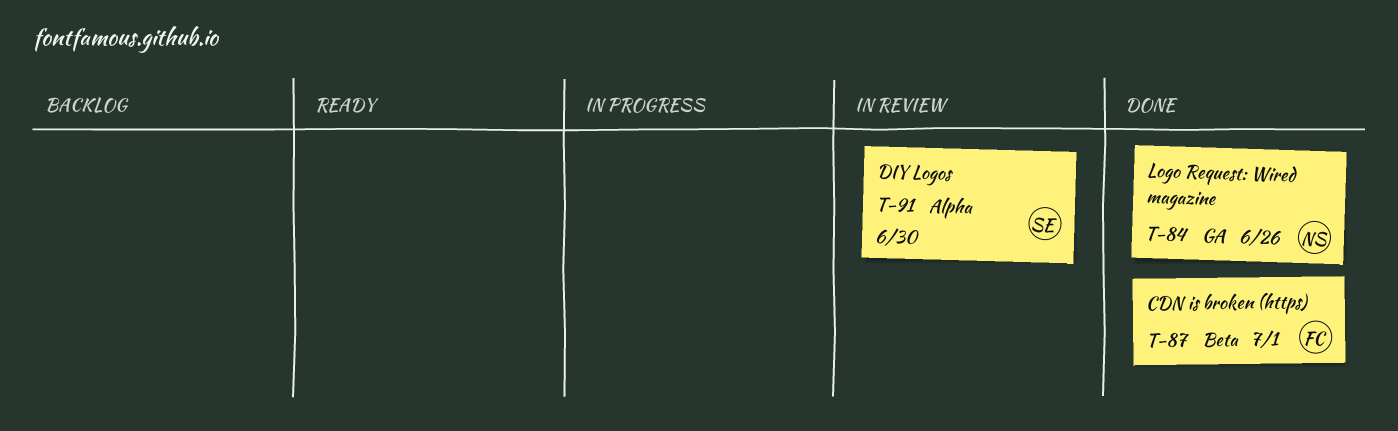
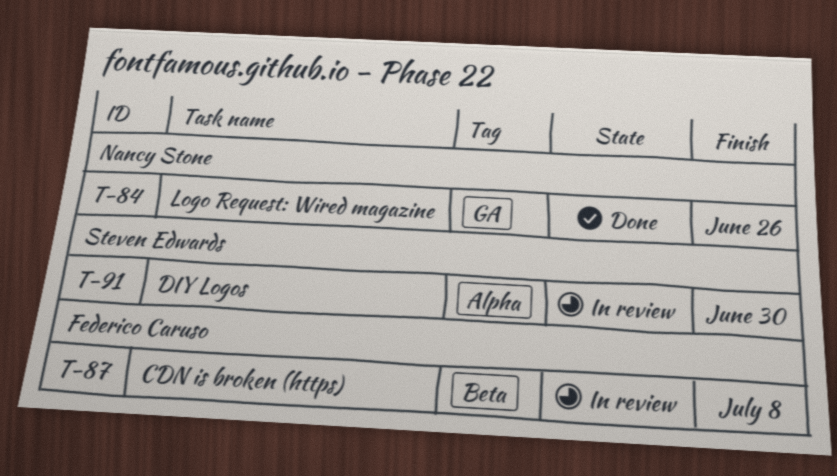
T-87, status: Done -> In review
T-87, due: Jul 1 -> Jul 8

